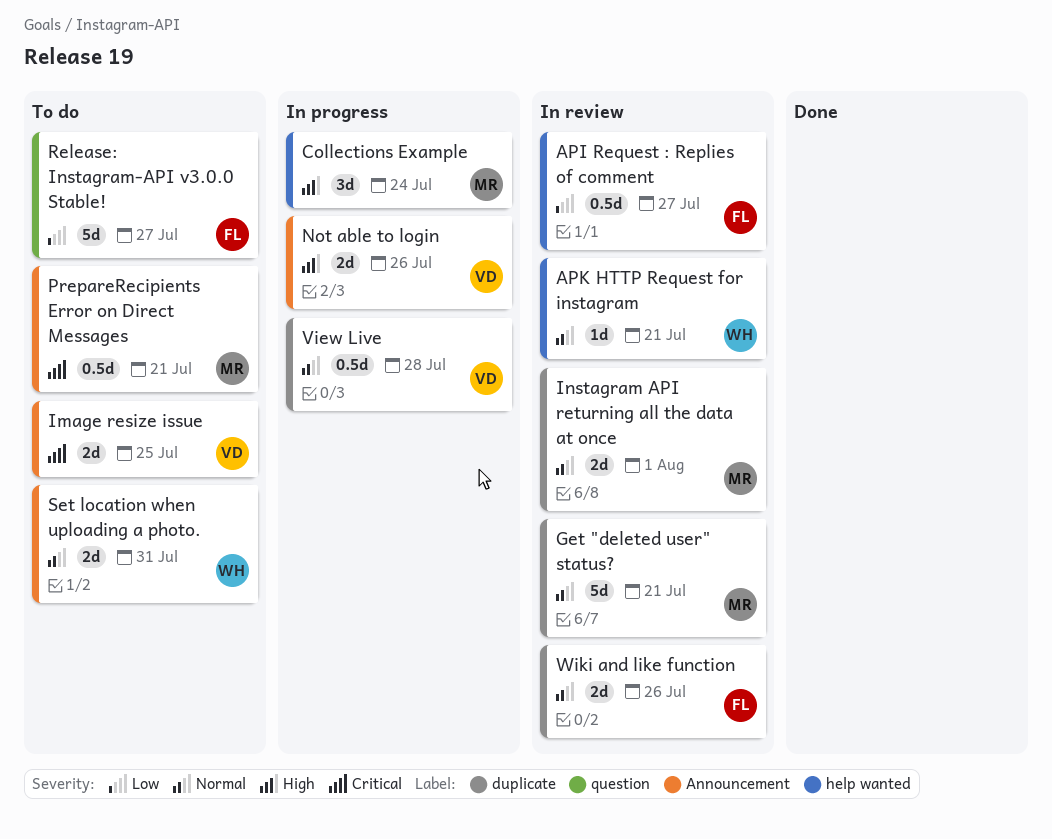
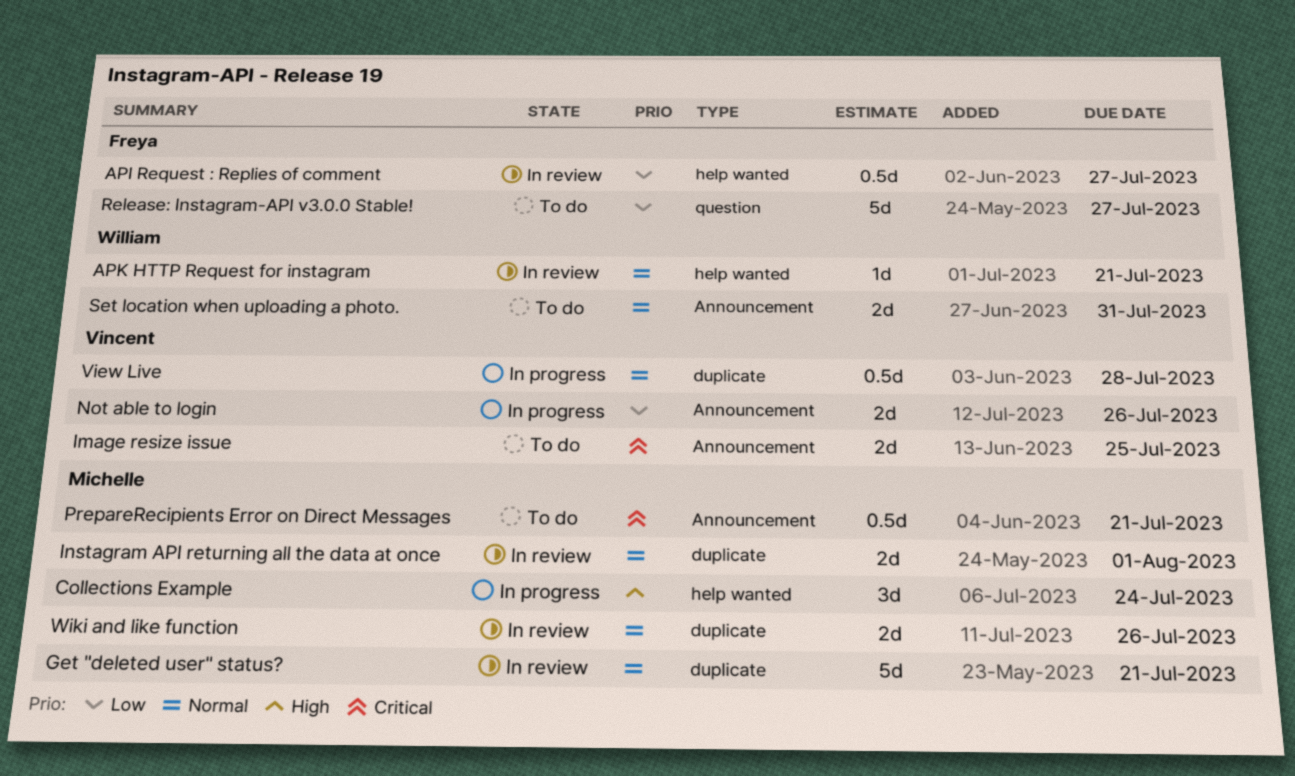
Not able to login, priority: High -> Low
Wiki and like function, owner: Freya -> Michelle

